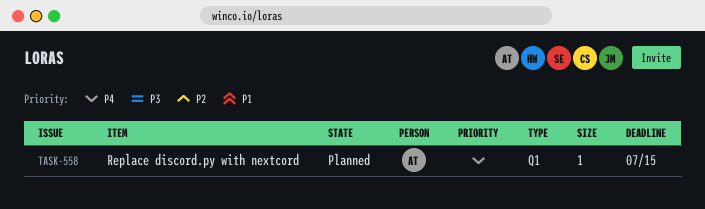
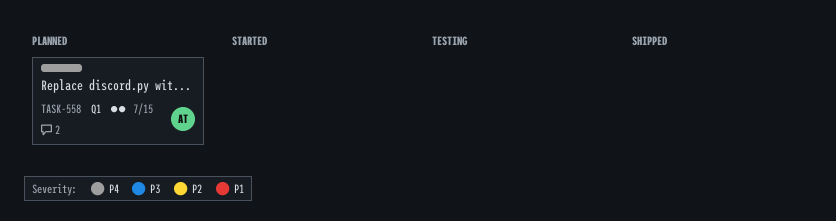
TASK-558, estimate: 1 -> 2

